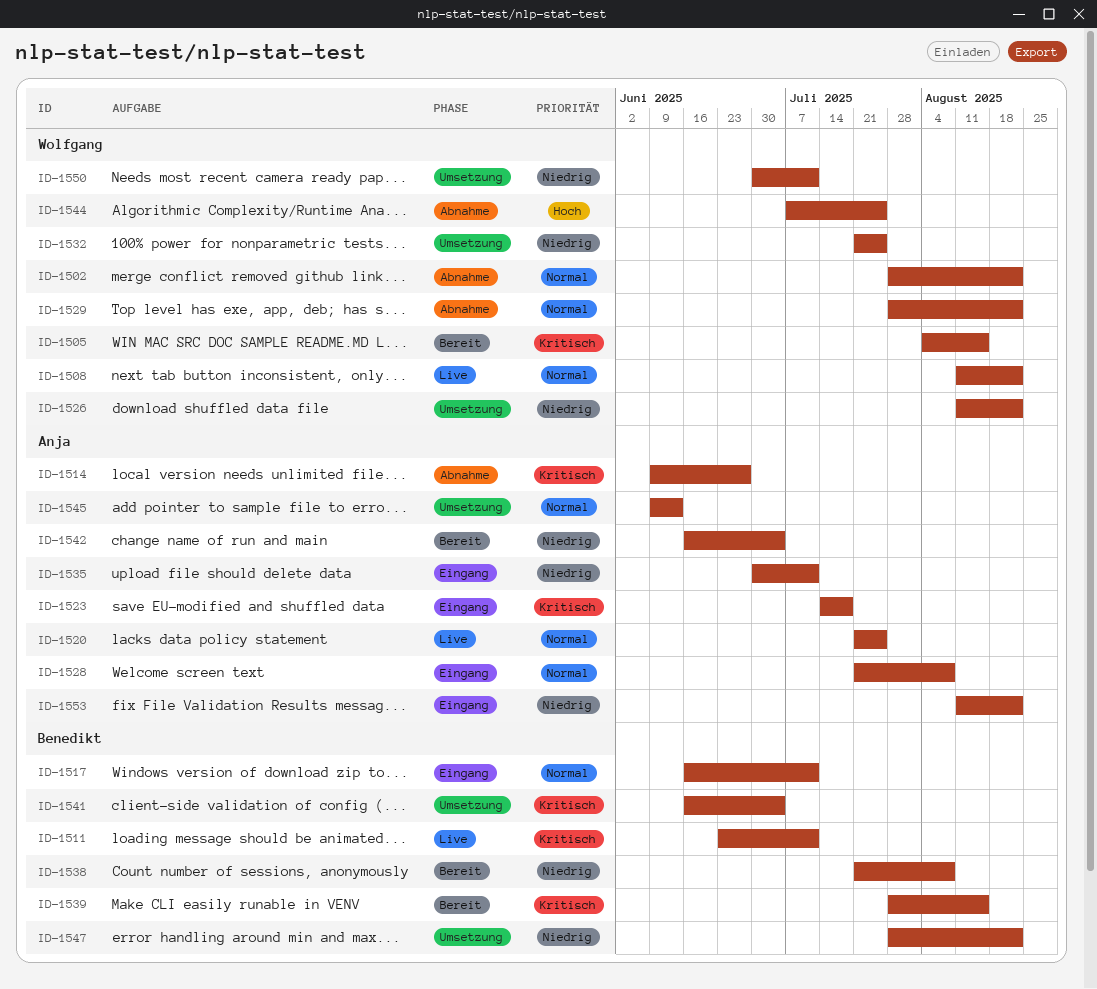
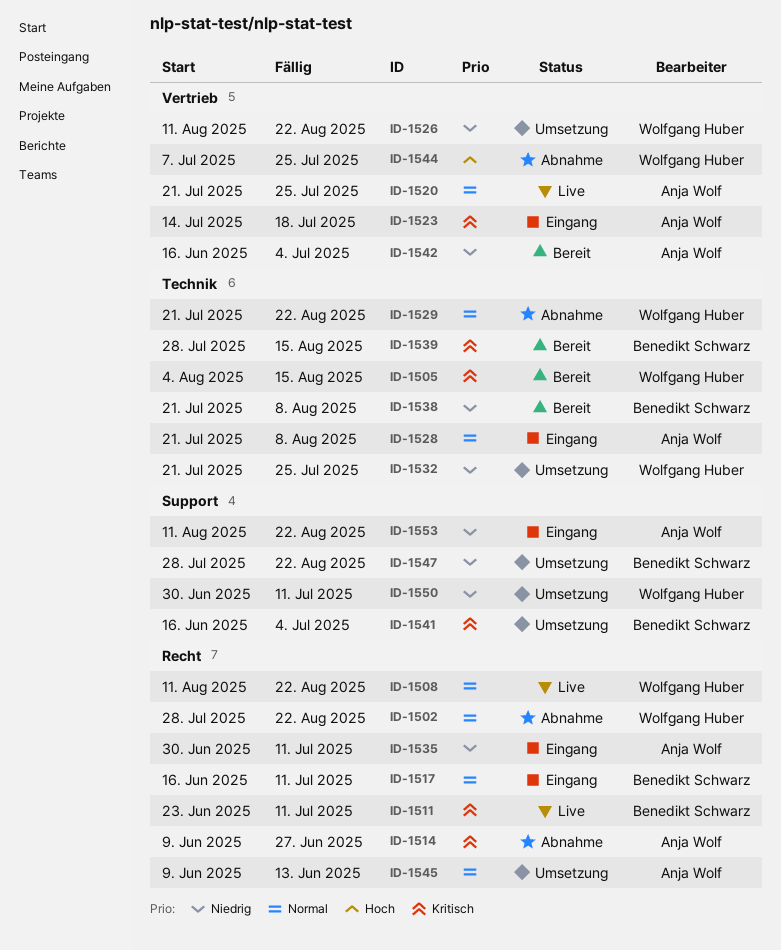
ID-1529, start: Jul 28 -> Jul 21

